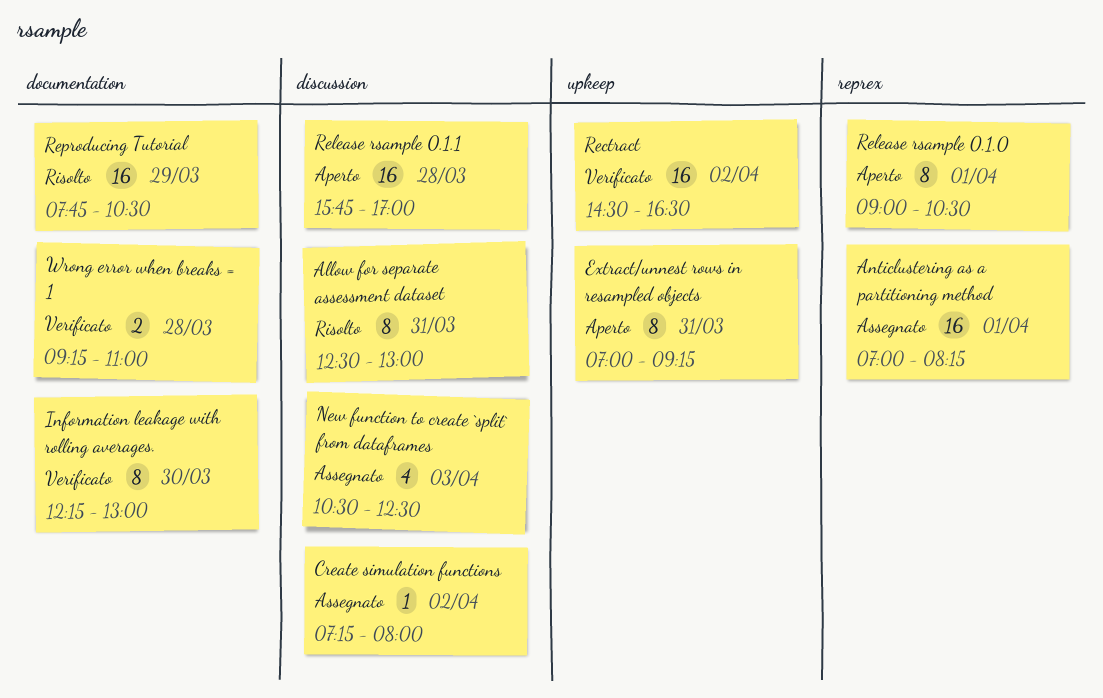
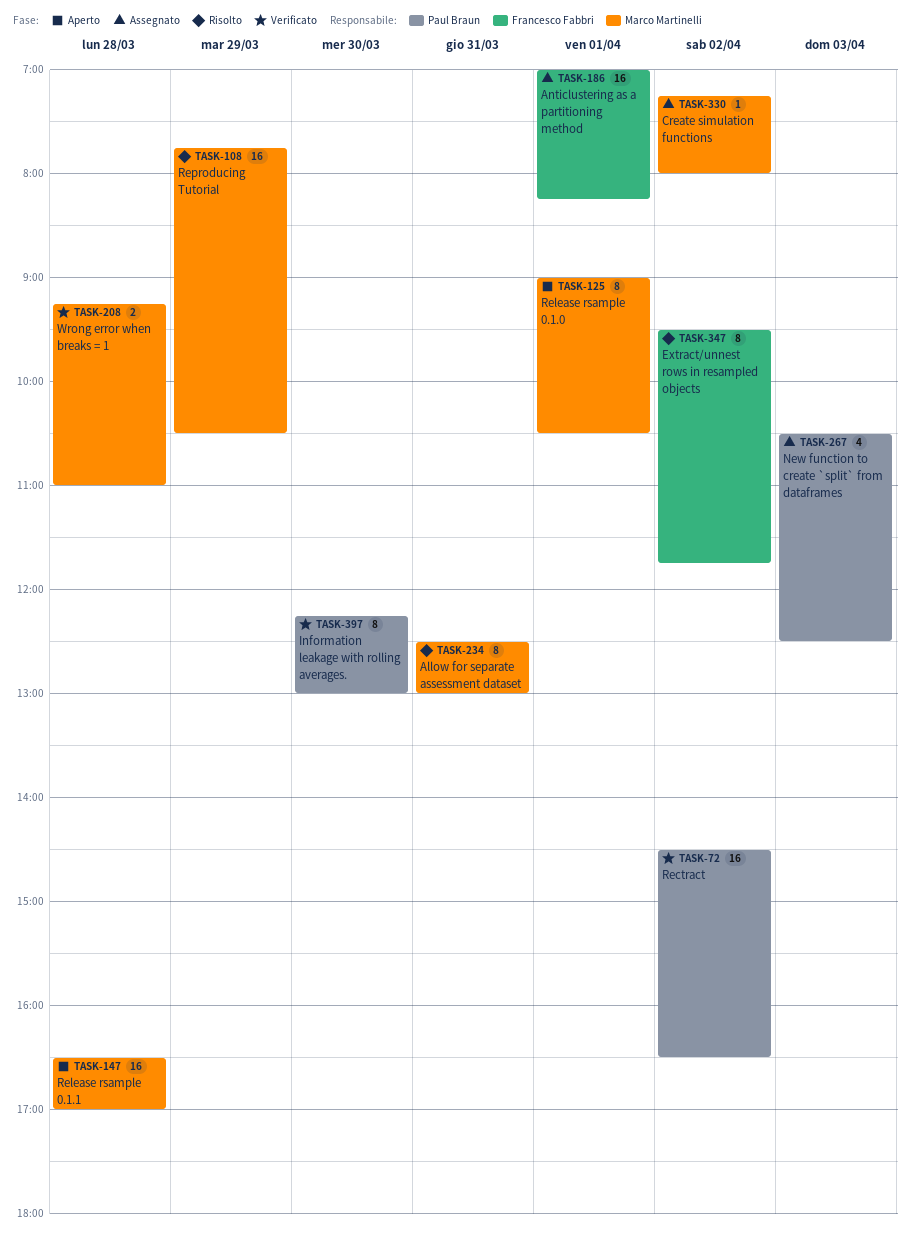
Extract/unnest rows in resampled objects, status: Aperto -> Risolto
Extract/unnest rows in resampled objects, day: Mar 31 -> Apr 2
Extract/unnest rows in resampled objects, begins: 07:00 -> 09:30
Extract/unnest rows in resampled objects, ends: 09:15 -> 11:45
Release rsample 0.1.1, begins: 15:45 -> 16:30

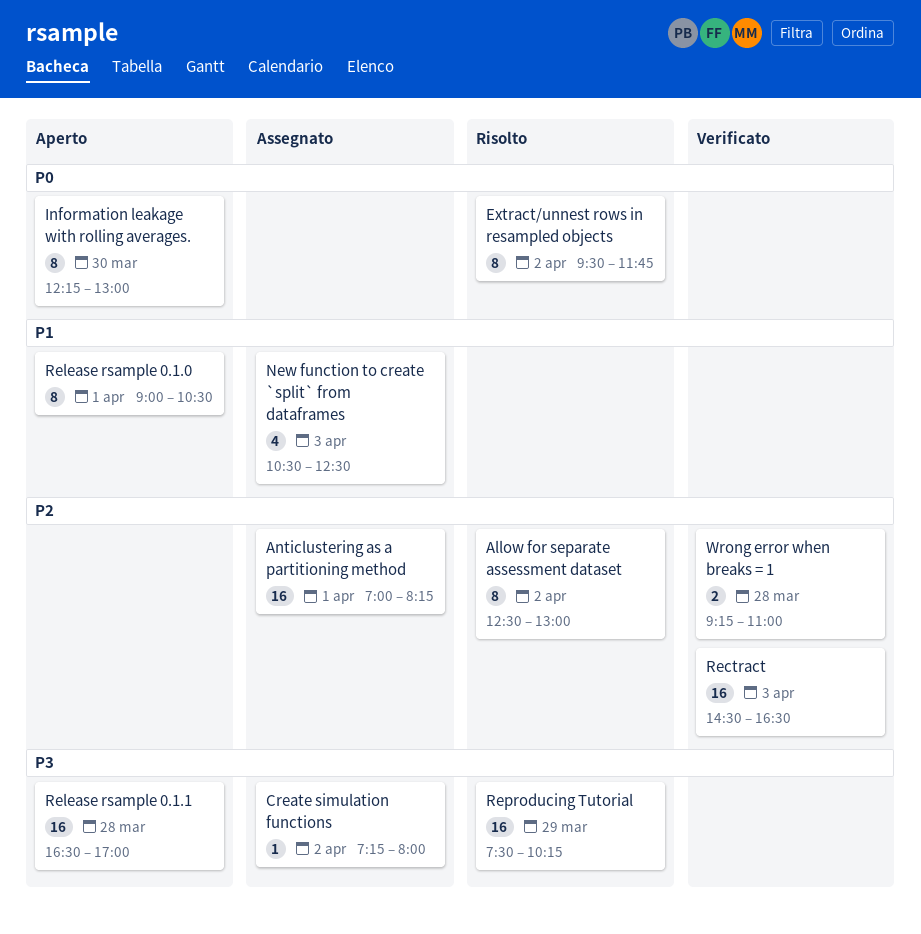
Allow for separate assessment dataset, day: Mar 31 -> Apr 2
Information leakage with rolling averages., status: Verificato -> Aperto
Rectract, day: Apr 2 -> Apr 3
Reproducing Tutorial, begins: 07:45 -> 07:30
Reproducing Tutorial, ends: 10:30 -> 10:15

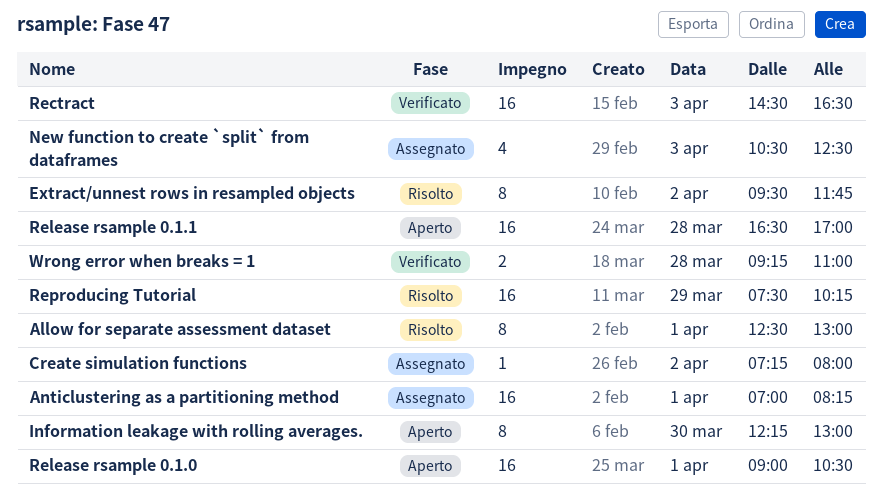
Allow for separate assessment dataset, day: Apr 2 -> Apr 1
Release rsample 0.1.0, estimate: 8 -> 16

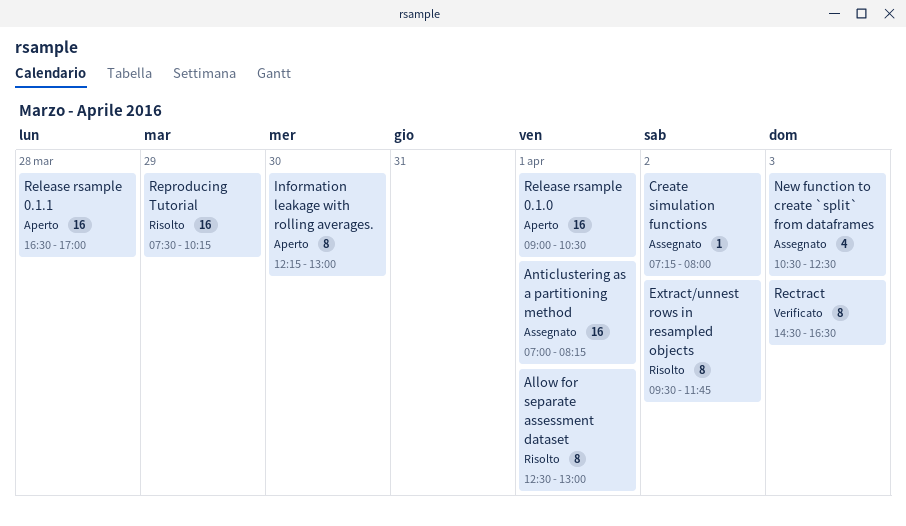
Rectract, estimate: 16 -> 8
Wrong error when breaks = 1: present -> none

